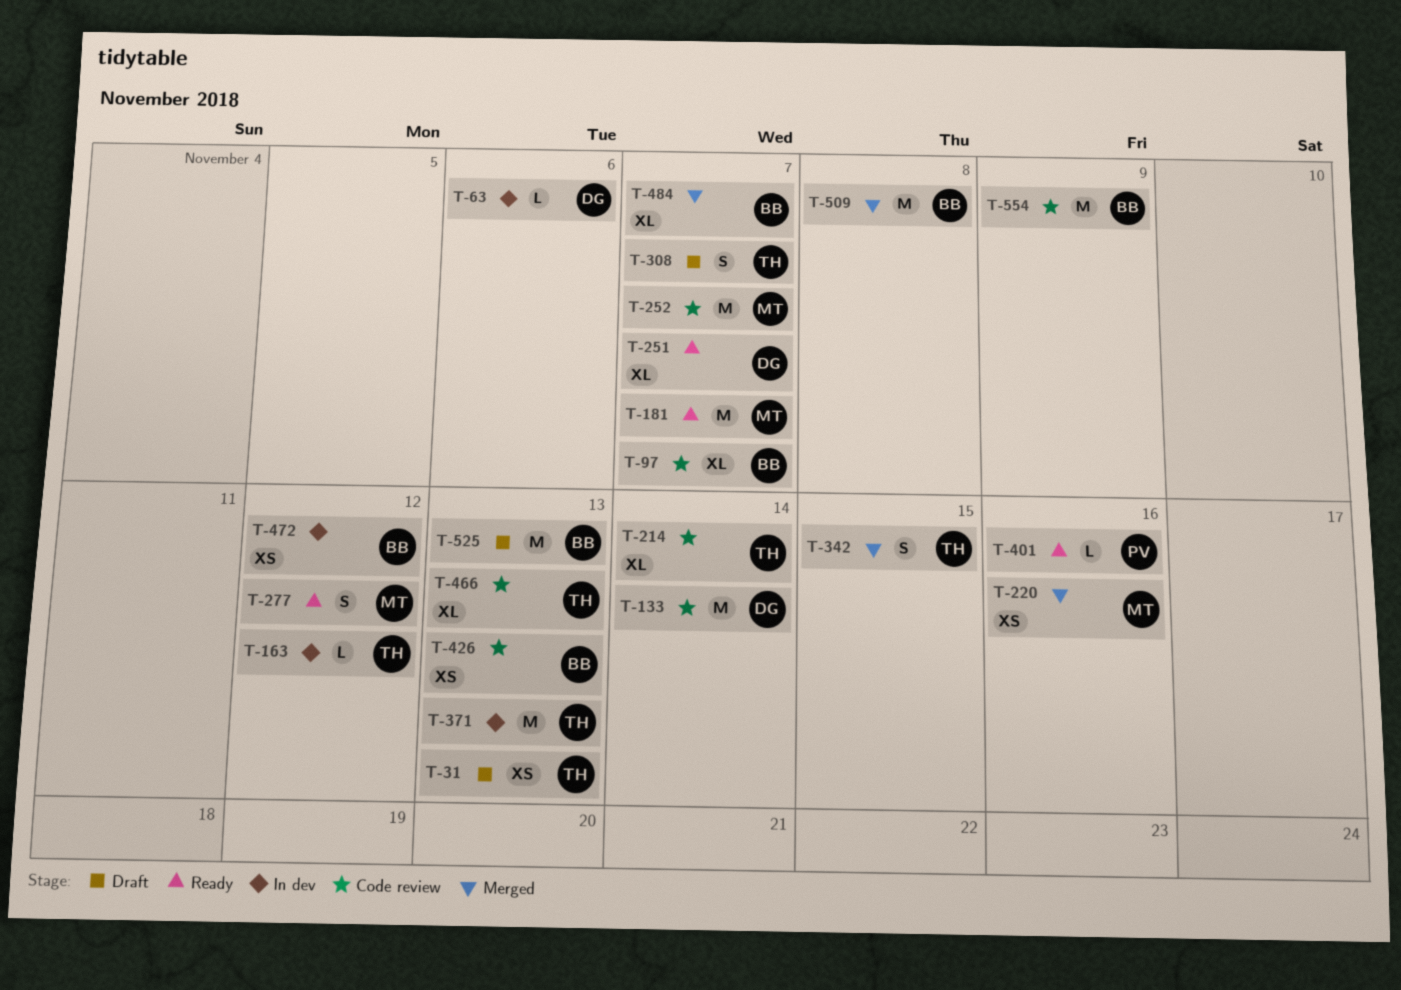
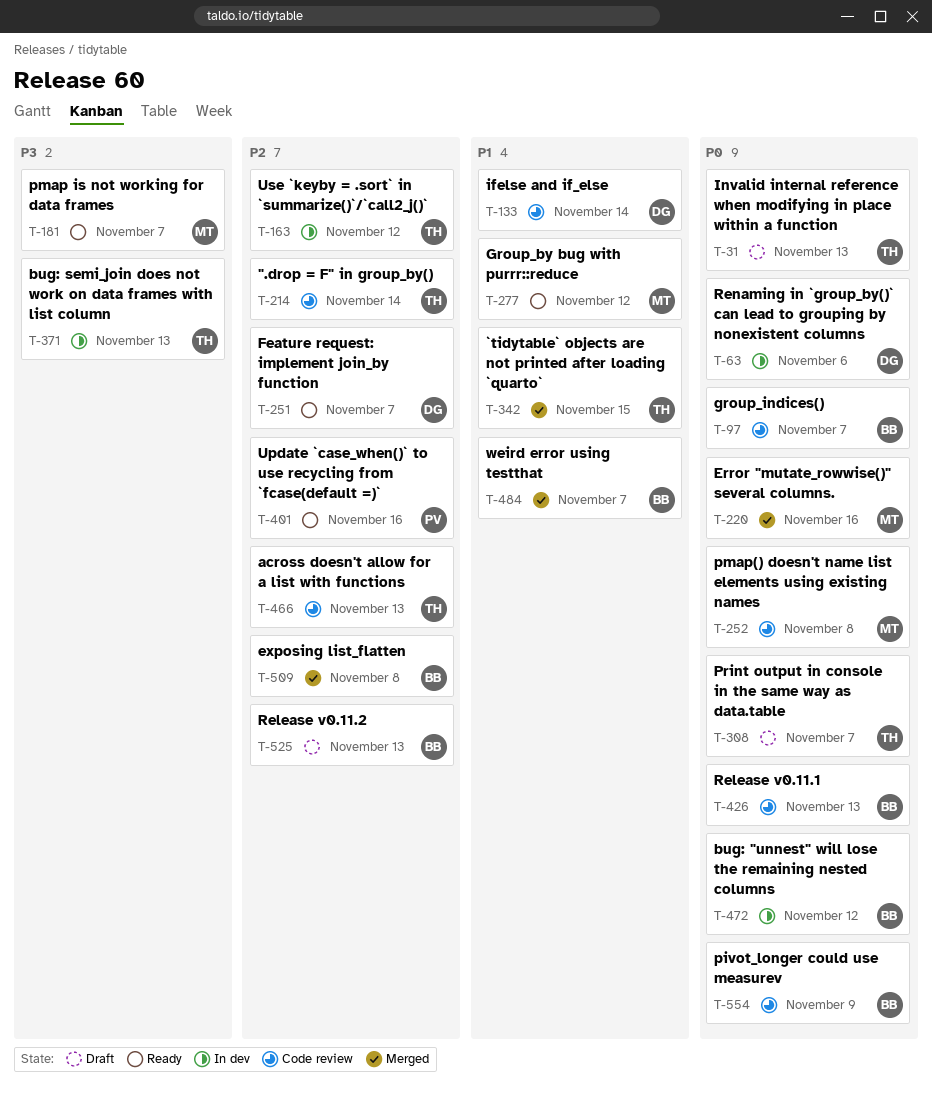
T-252, due: Nov 7 -> Nov 8

